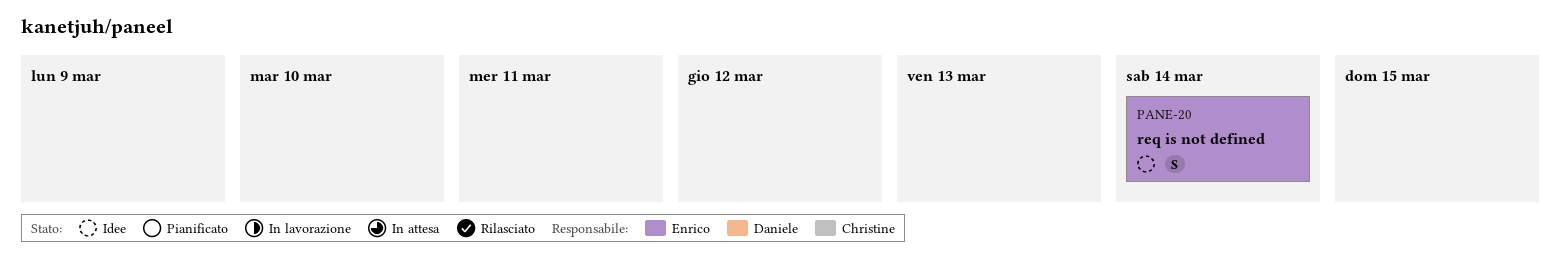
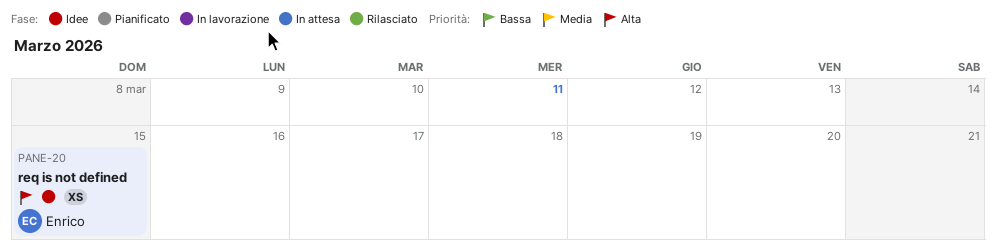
PANE-20, estimate: S -> XS
PANE-20, due: Mar 14 -> Mar 15

